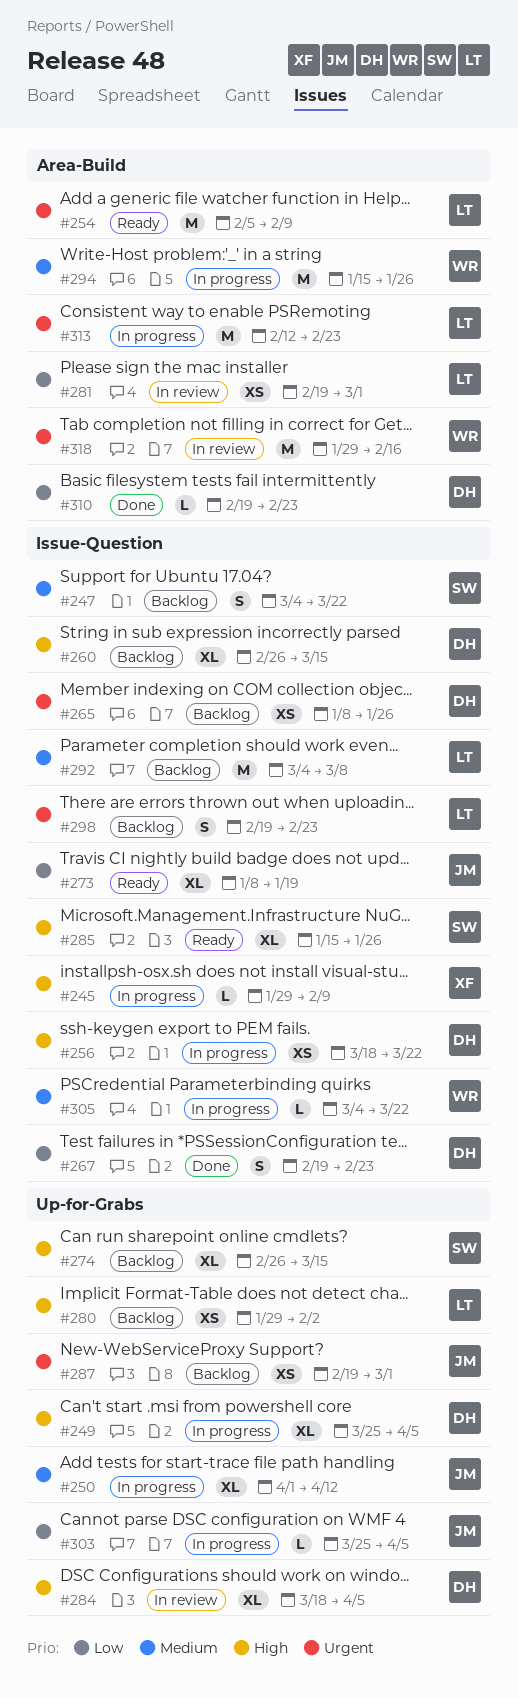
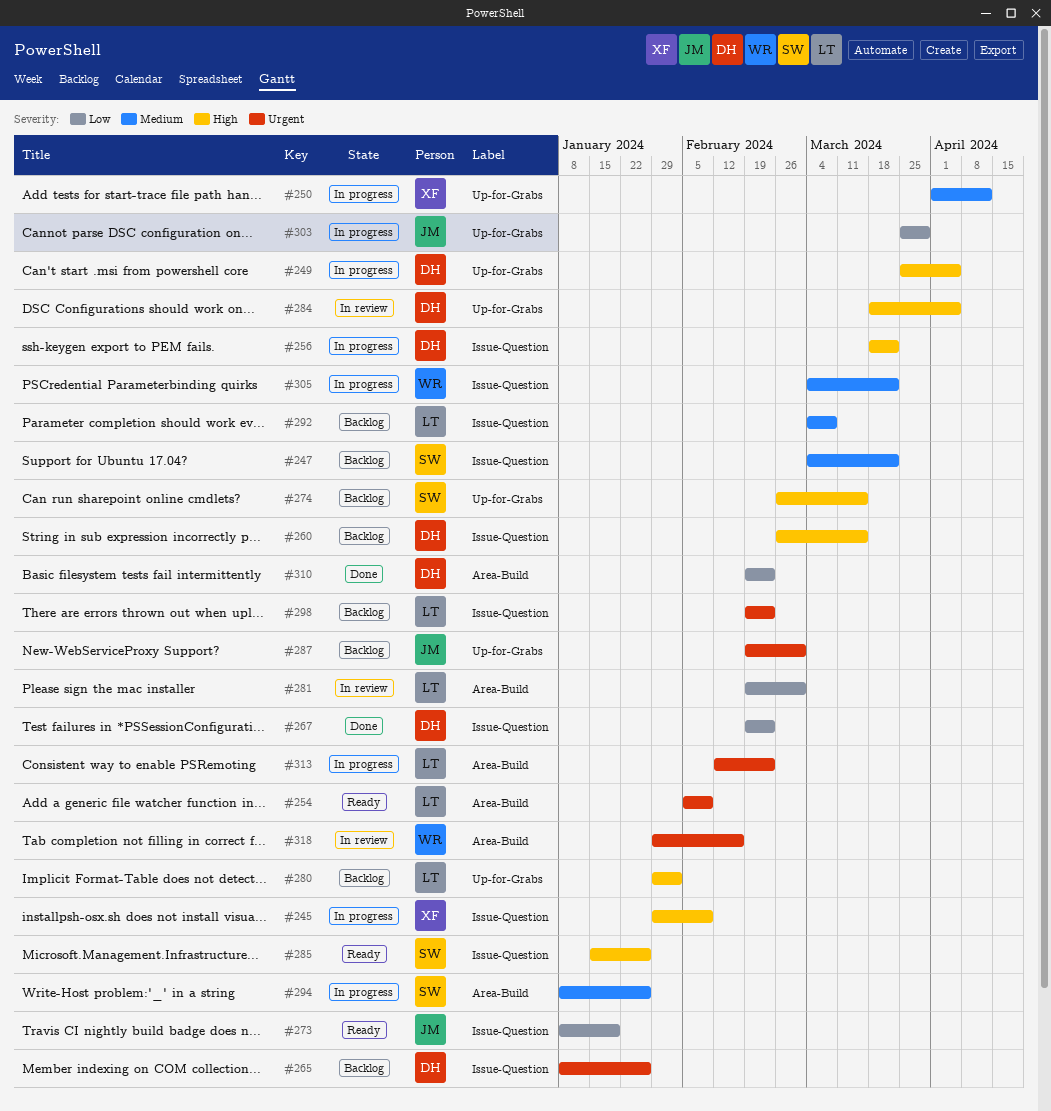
#250, owner: JM -> XF
#294, owner: WR -> SW
#294, start: Jan 15 -> Jan 8
#303, due: Apr 5 -> Mar 29

